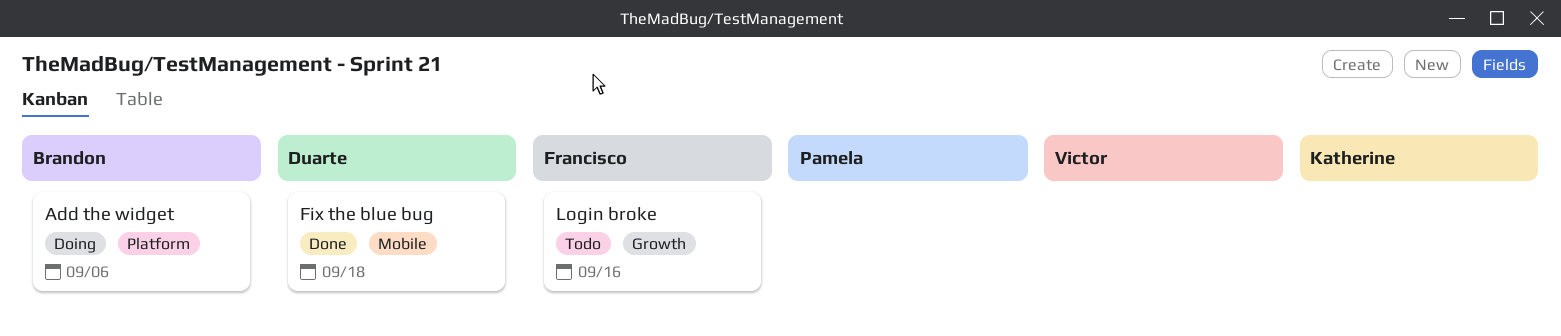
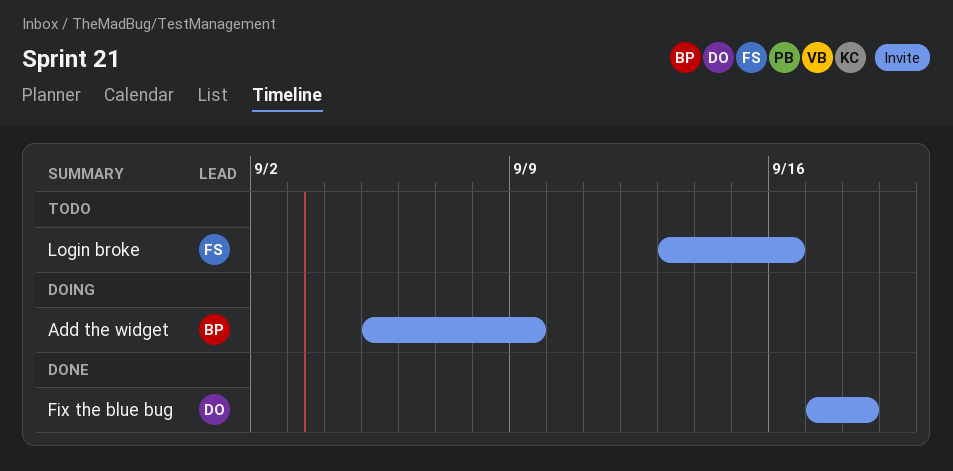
Add the widget, due: Sep 6 -> Sep 9

